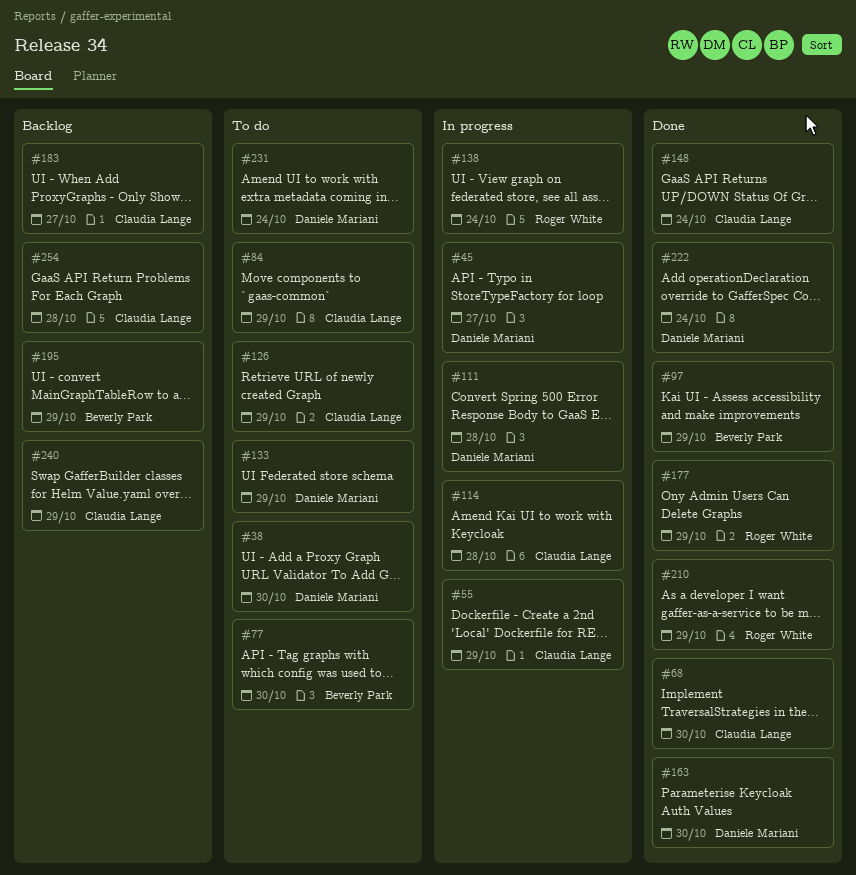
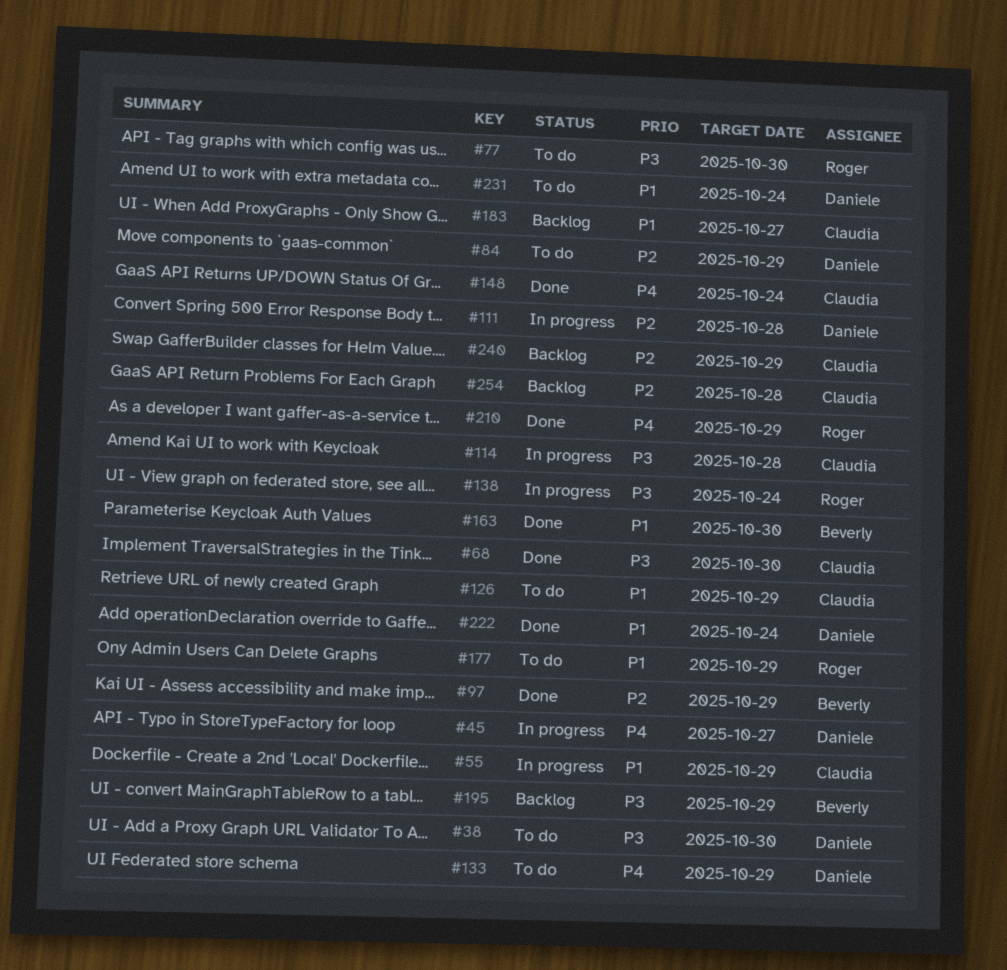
#77, owner: Beverly Park -> Roger White
#84, owner: Claudia Lange -> Daniele Mariani
#163, owner: Daniele Mariani -> Beverly Park
#177, status: Done -> To do

